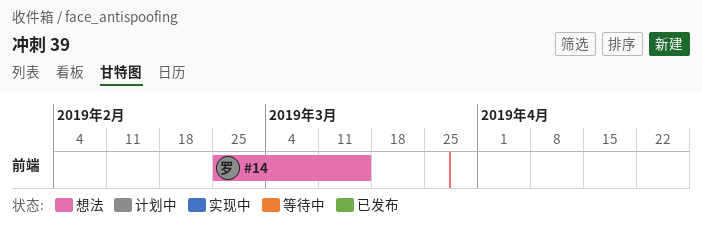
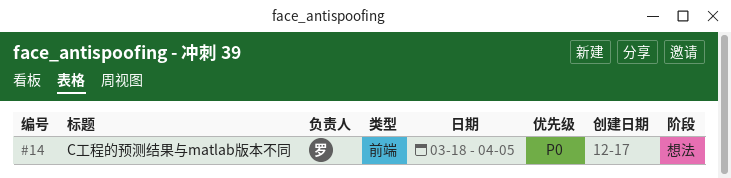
#14, start: Feb 25 -> Mar 18
#14, due: Mar 15 -> Apr 5

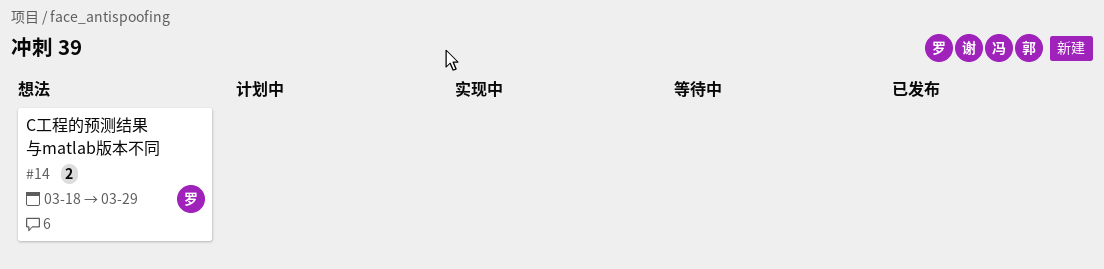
#14, due: Apr 5 -> Mar 29

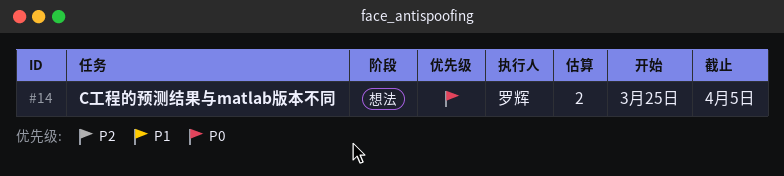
#14, start: Mar 18 -> Mar 25
#14, due: Mar 29 -> Apr 5

